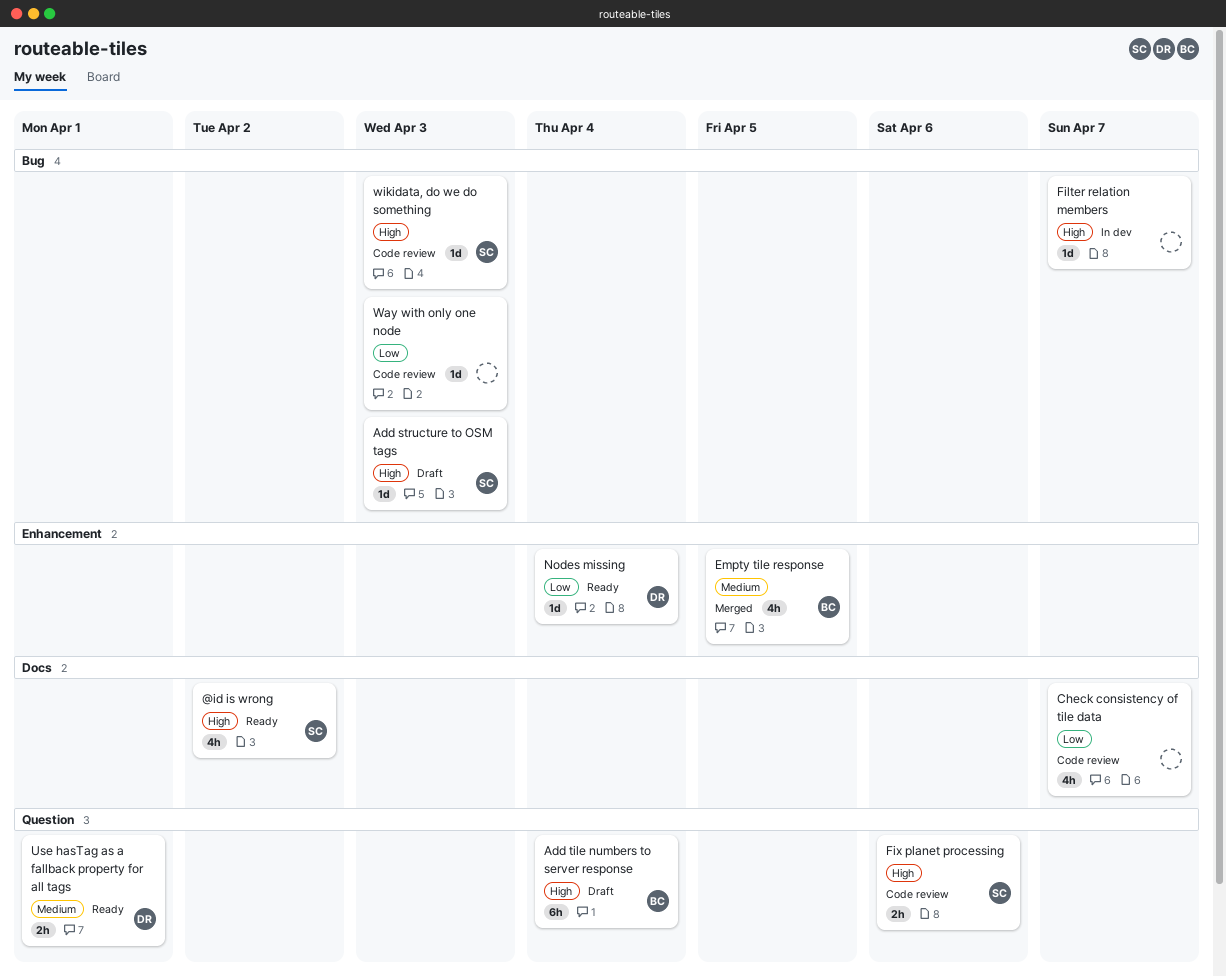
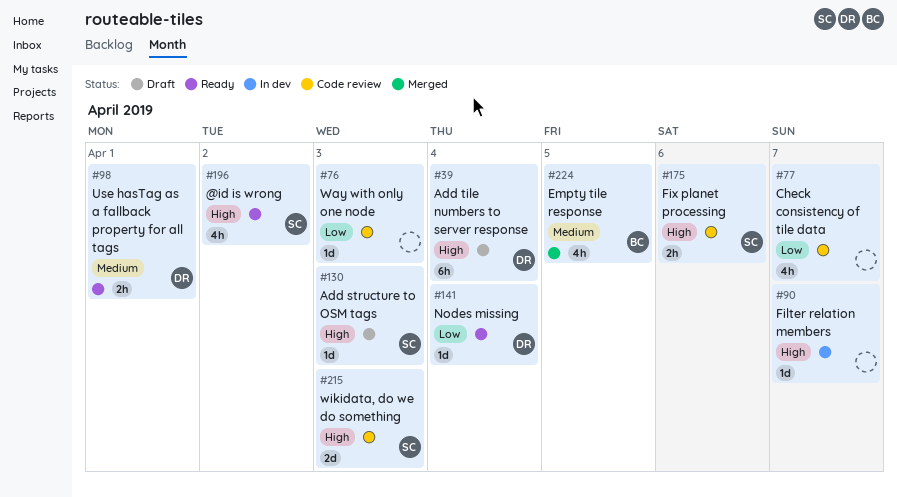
Add tile numbers to server response, owner: BC -> DR
wikidata, do we do something, estimate: 1d -> 2d

